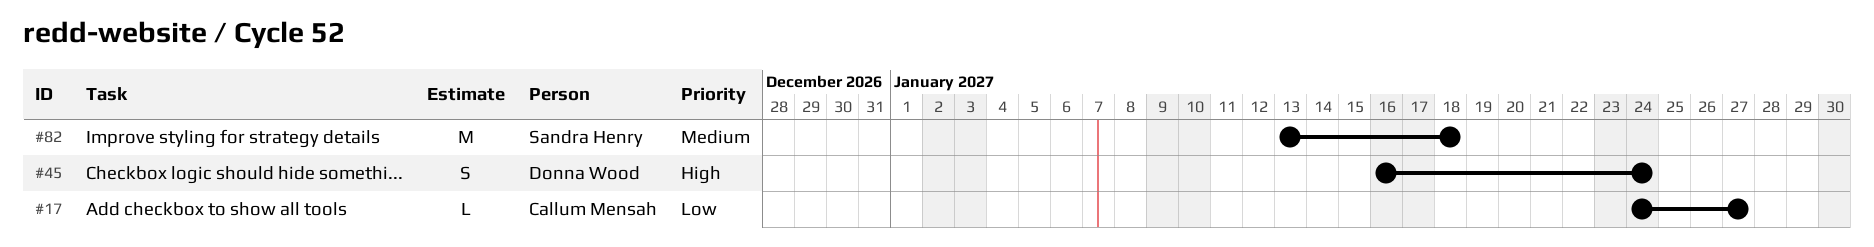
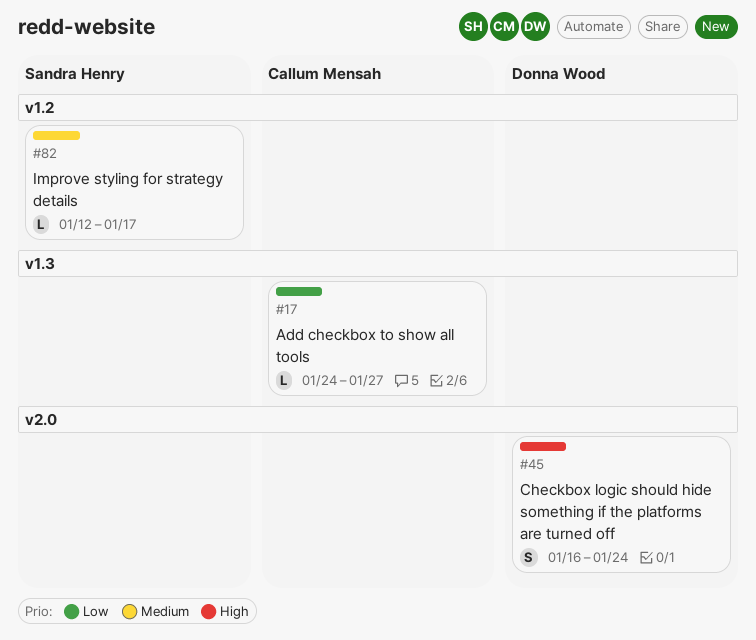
#82, estimate: M -> L
#82, start: Jan 13 -> Jan 12
#82, due: Jan 18 -> Jan 17

